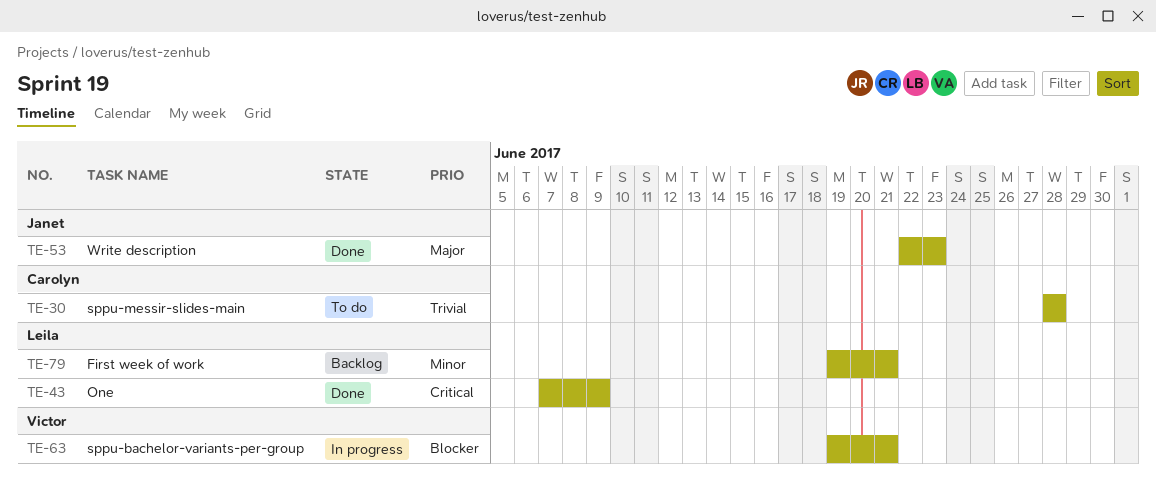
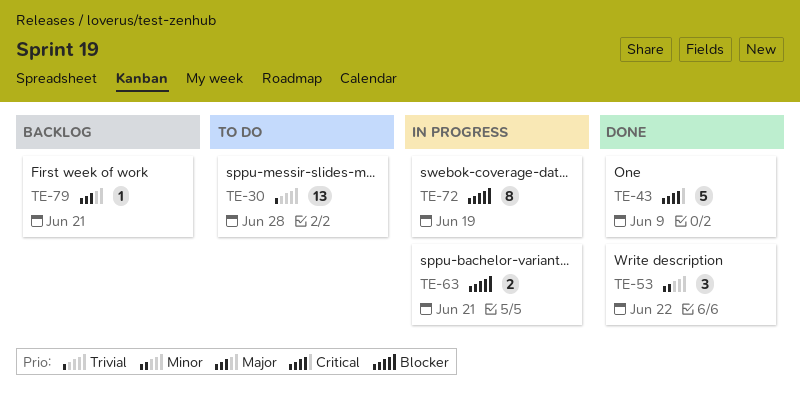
TE-53, priority: Major -> Minor
TE-53, due: Jun 23 -> Jun 22
TE-72: none -> present
TE-79, priority: Minor -> Major

